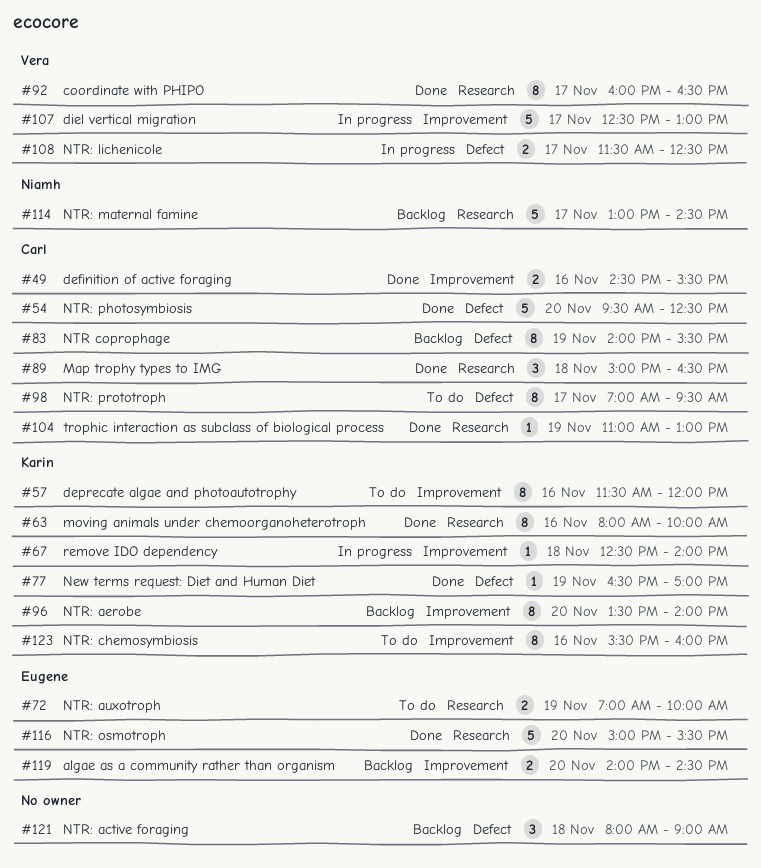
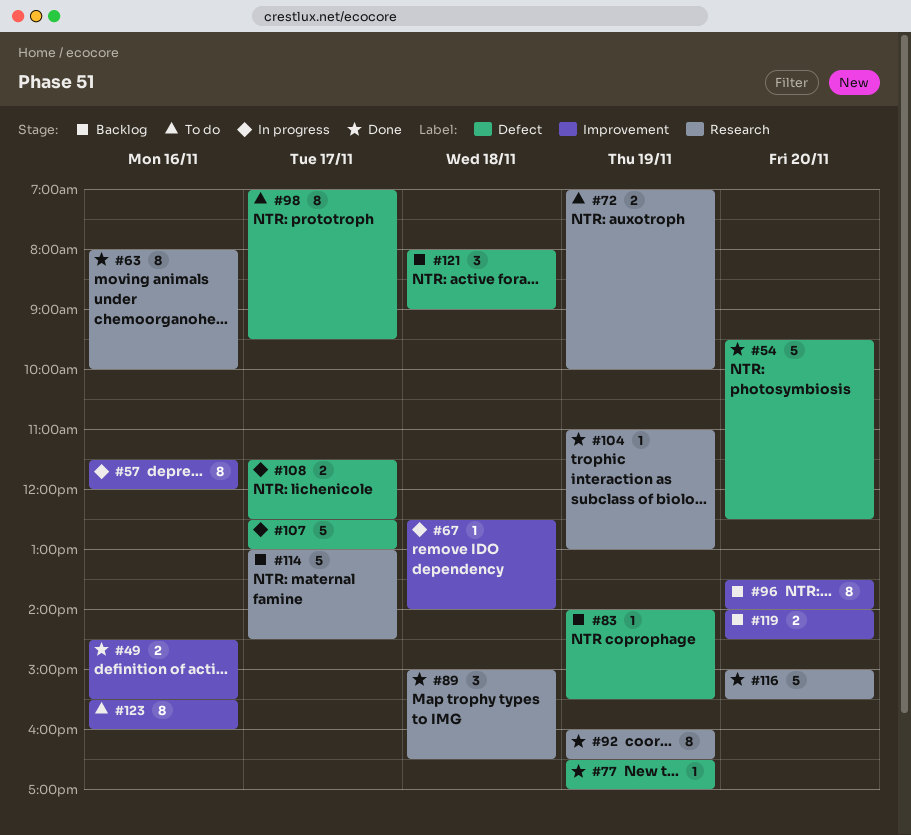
#57, status: To do -> In progress
#83, estimate: 8 -> 1
#92, day: Nov 17 -> Nov 19
#107, label: Improvement -> Defect

